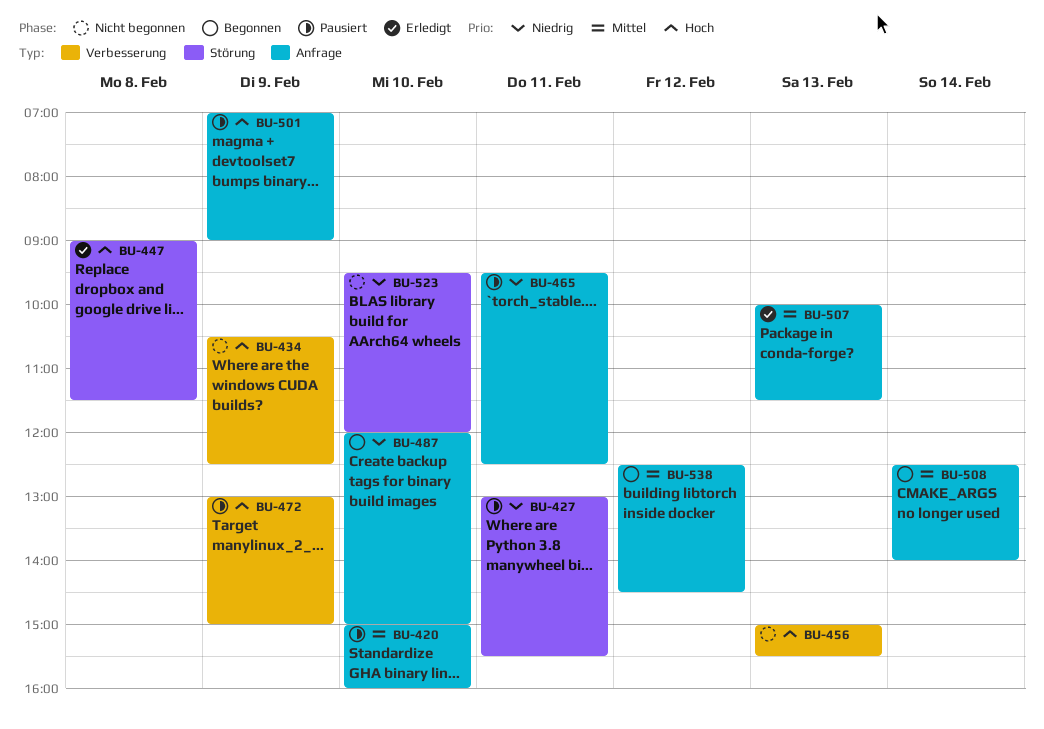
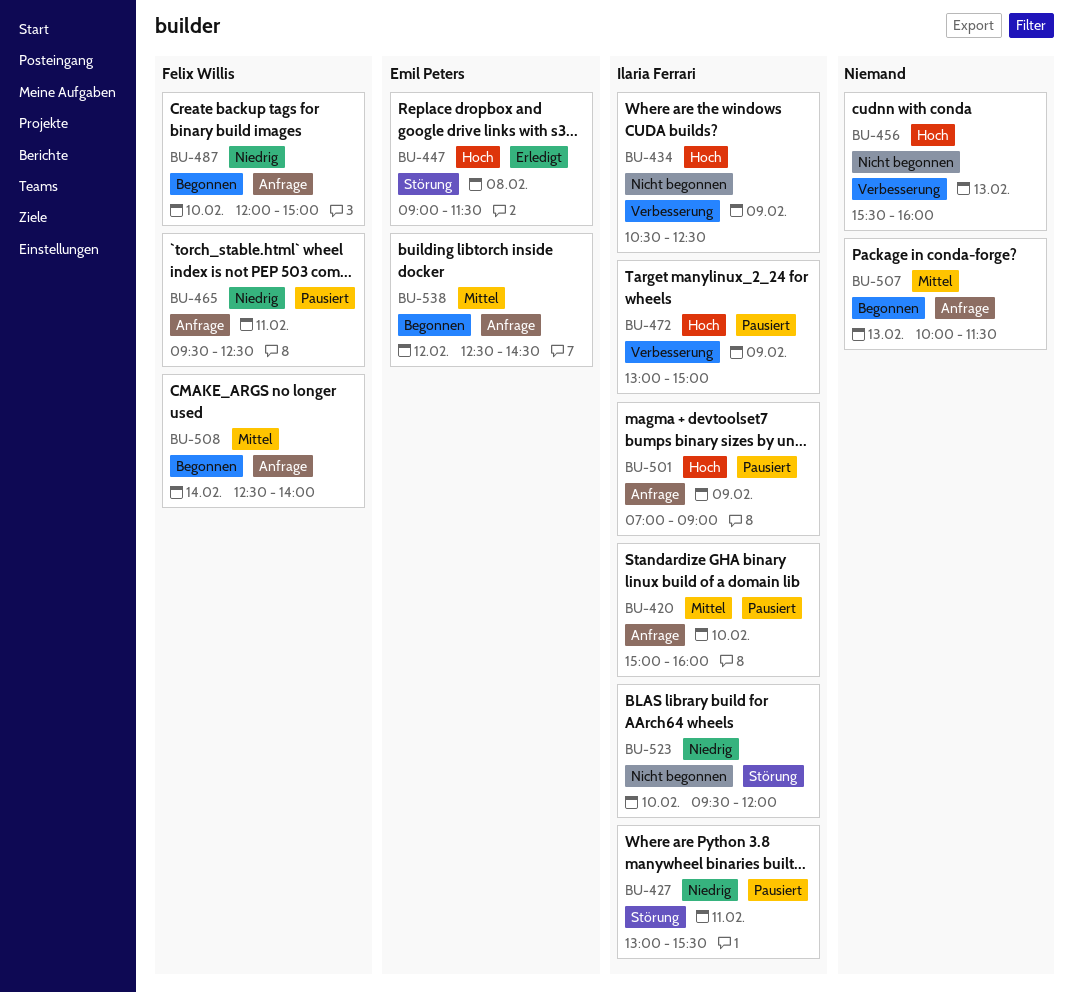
BU-456, begins: 15:00 -> 15:30
BU-456, ends: 15:30 -> 16:00
BU-507, status: Erledigt -> Begonnen

